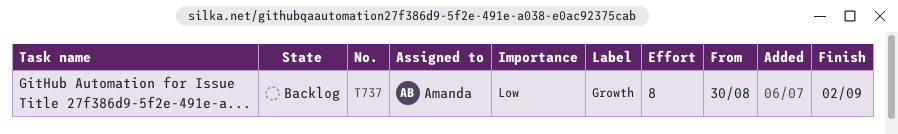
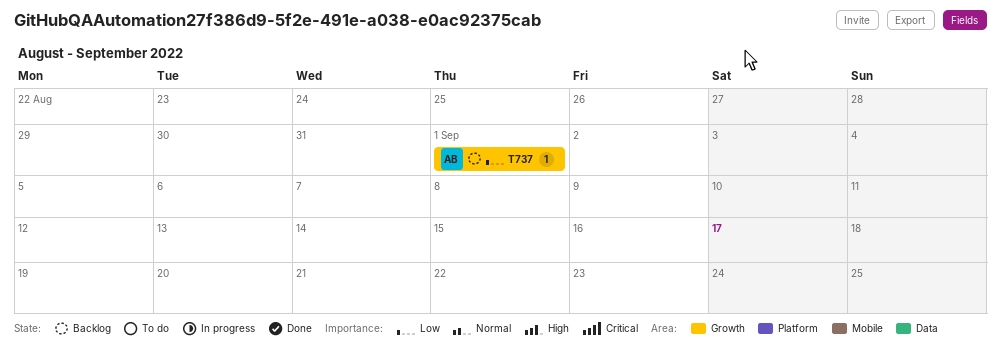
T737, estimate: 8 -> 1
T737, start: Aug 30 -> Sep 1
T737, due: Sep 2 -> Sep 1

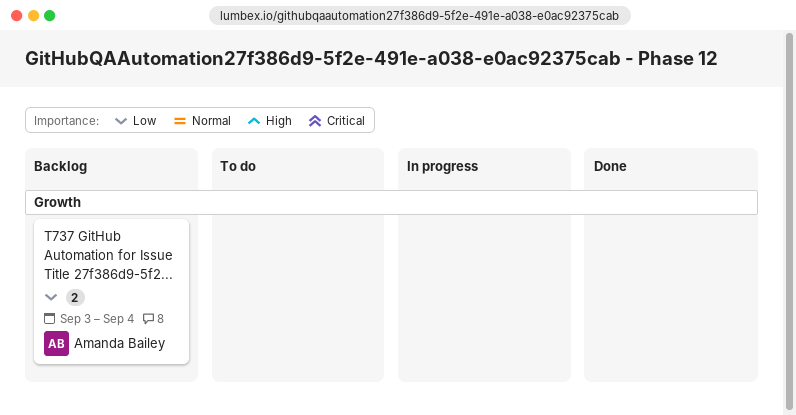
T737, estimate: 1 -> 2
T737, start: Sep 1 -> Sep 3
T737, due: Sep 1 -> Sep 4

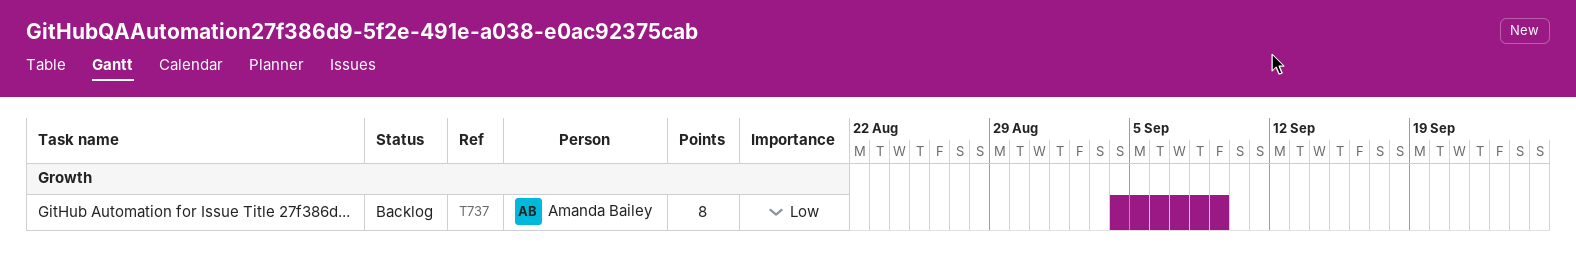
T737, estimate: 2 -> 8
T737, start: Sep 3 -> Sep 4
T737, due: Sep 4 -> Sep 9

